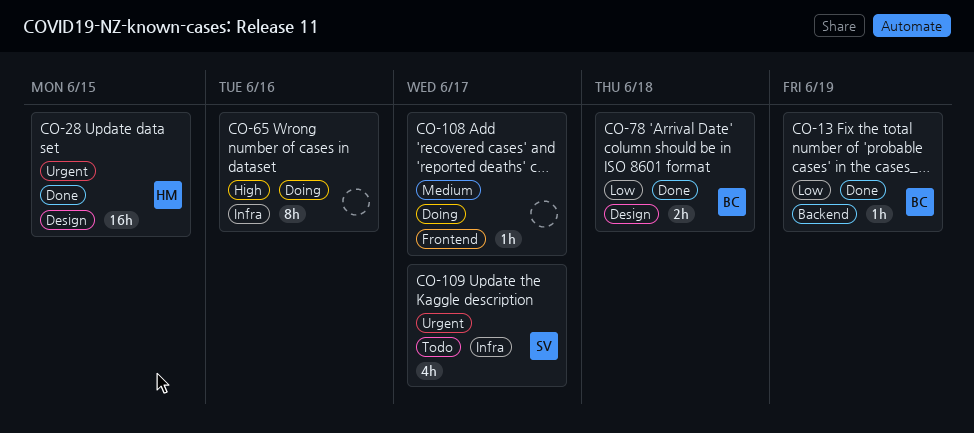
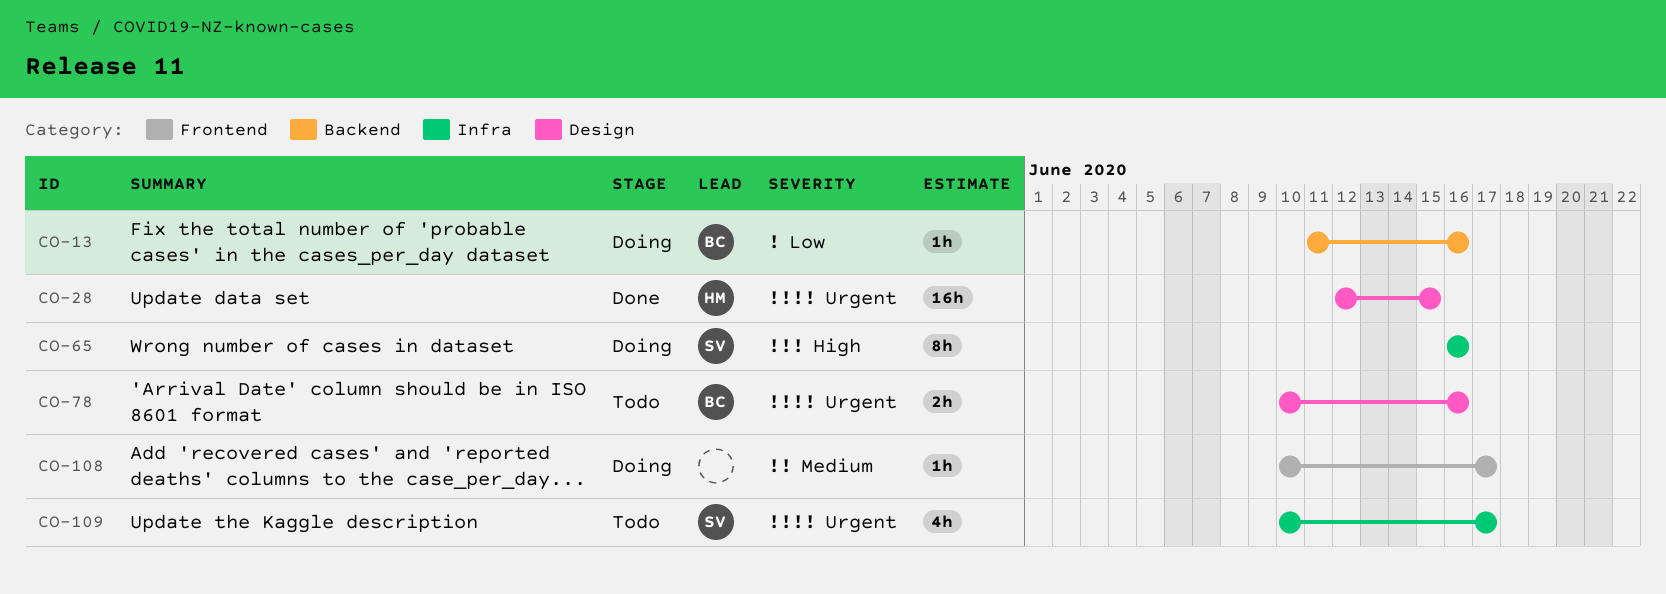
CO-13, status: Done -> Doing
CO-13, due: Jun 19 -> Jun 16
CO-65, owner: none -> SV
CO-78, status: Done -> Todo
CO-78, priority: Low -> Urgent
CO-78, due: Jun 18 -> Jun 16

